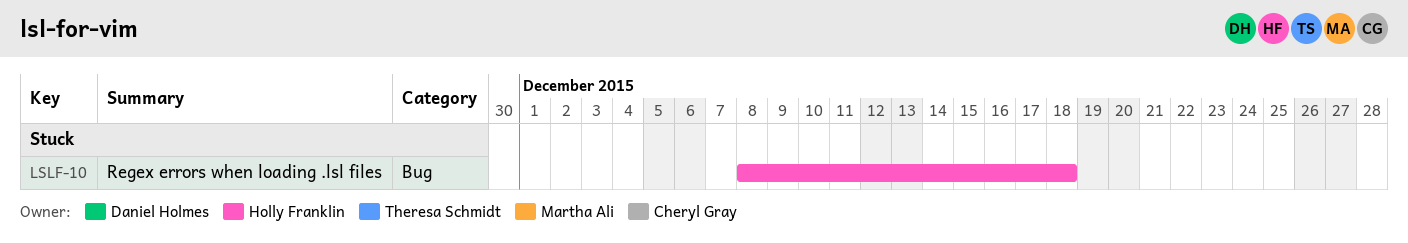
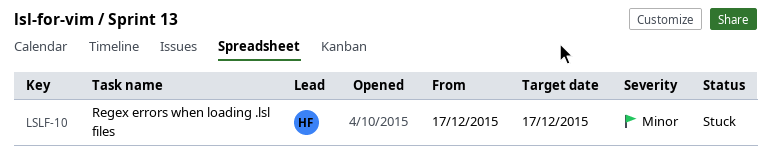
LSLF-10, start: Dec 8 -> Dec 17
LSLF-10, due: Dec 18 -> Dec 17

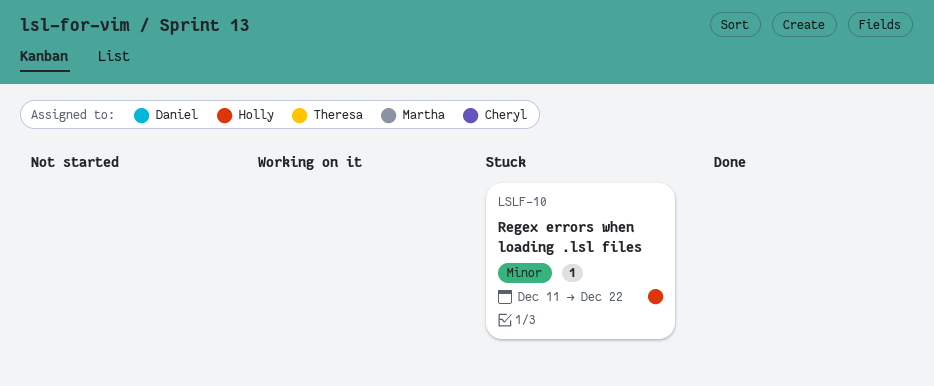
LSLF-10, start: Dec 17 -> Dec 11
LSLF-10, due: Dec 17 -> Dec 22

